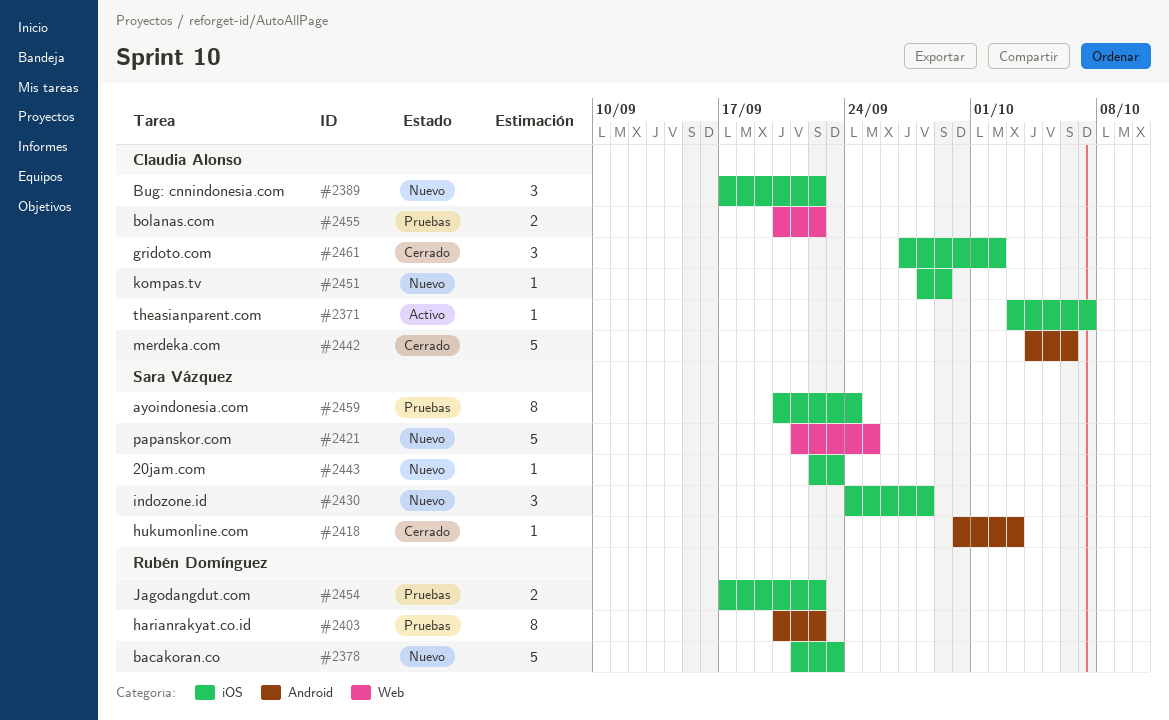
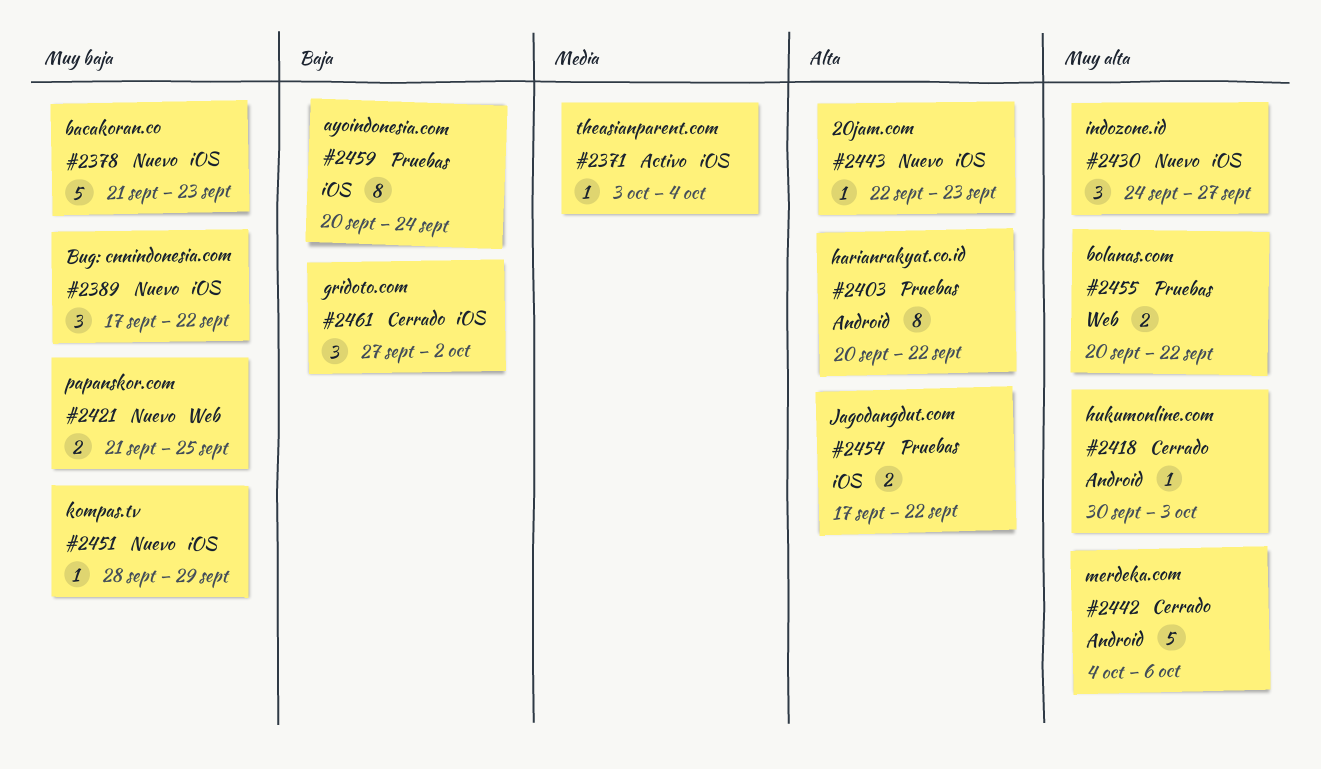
#2371, due: Oct 7 -> Oct 4
#2421, estimate: 5 -> 2
#2430, due: Sep 28 -> Sep 27

